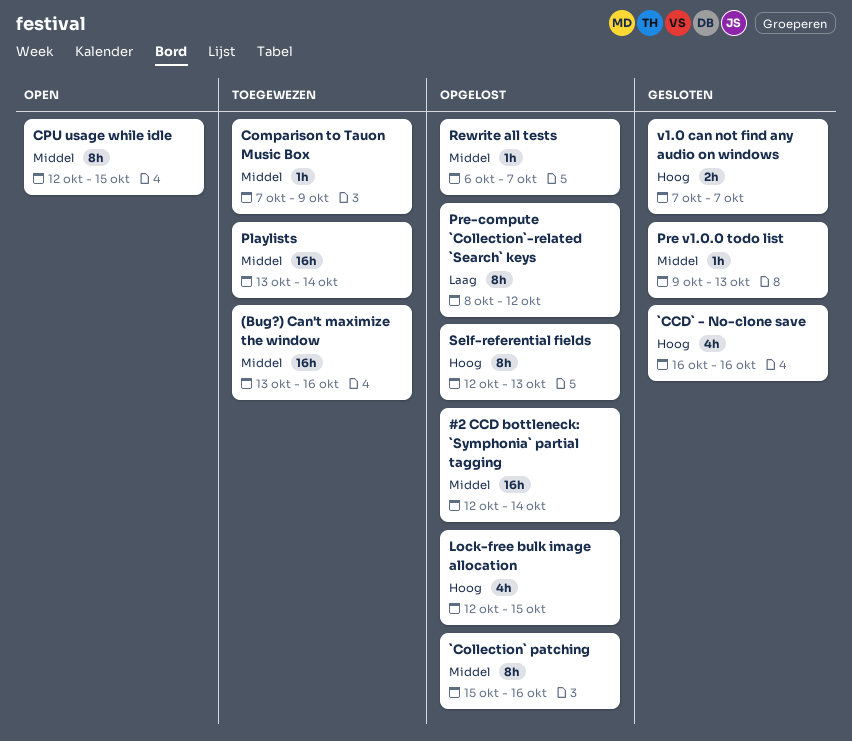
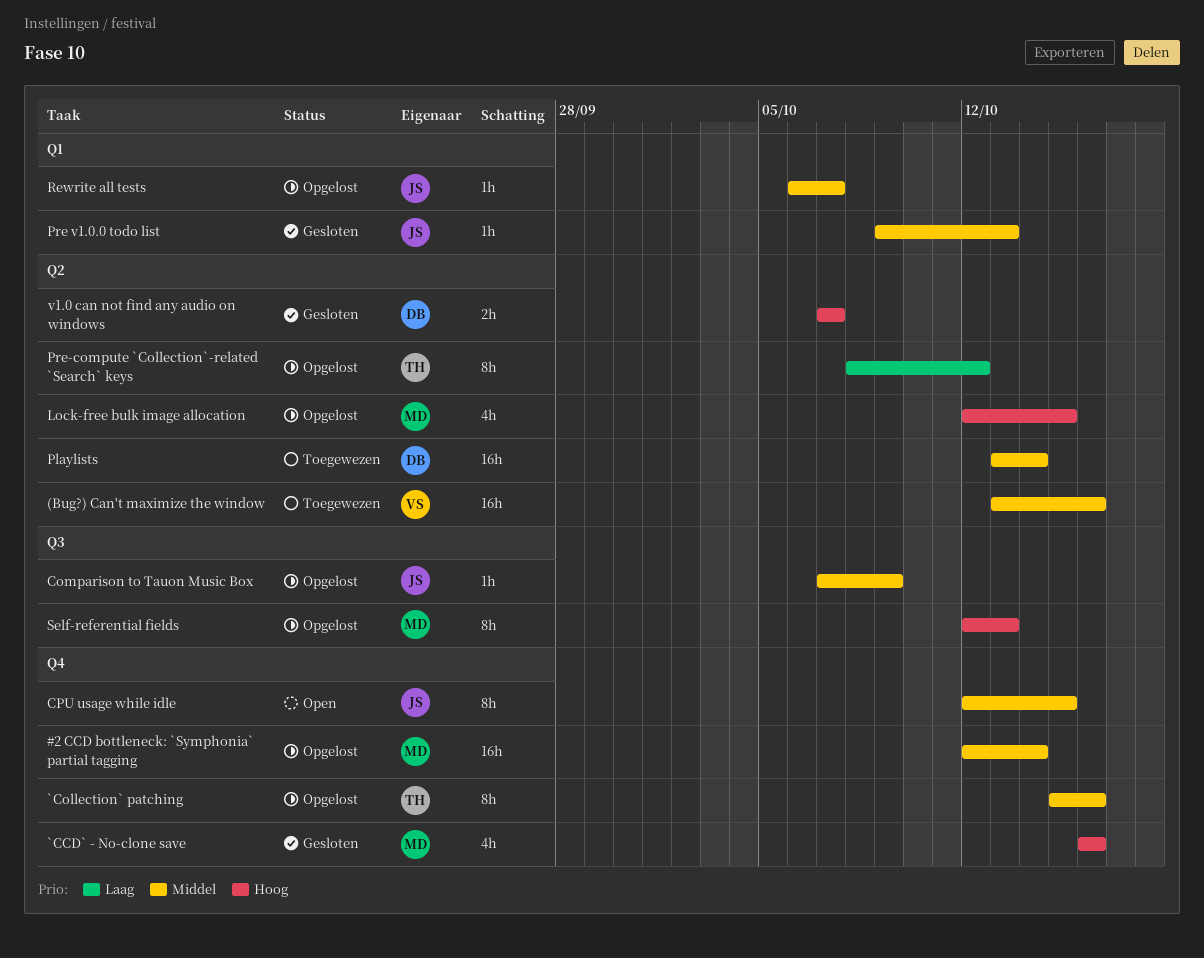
Comparison to Tauon Music Box, status: Toegewezen -> Opgelost

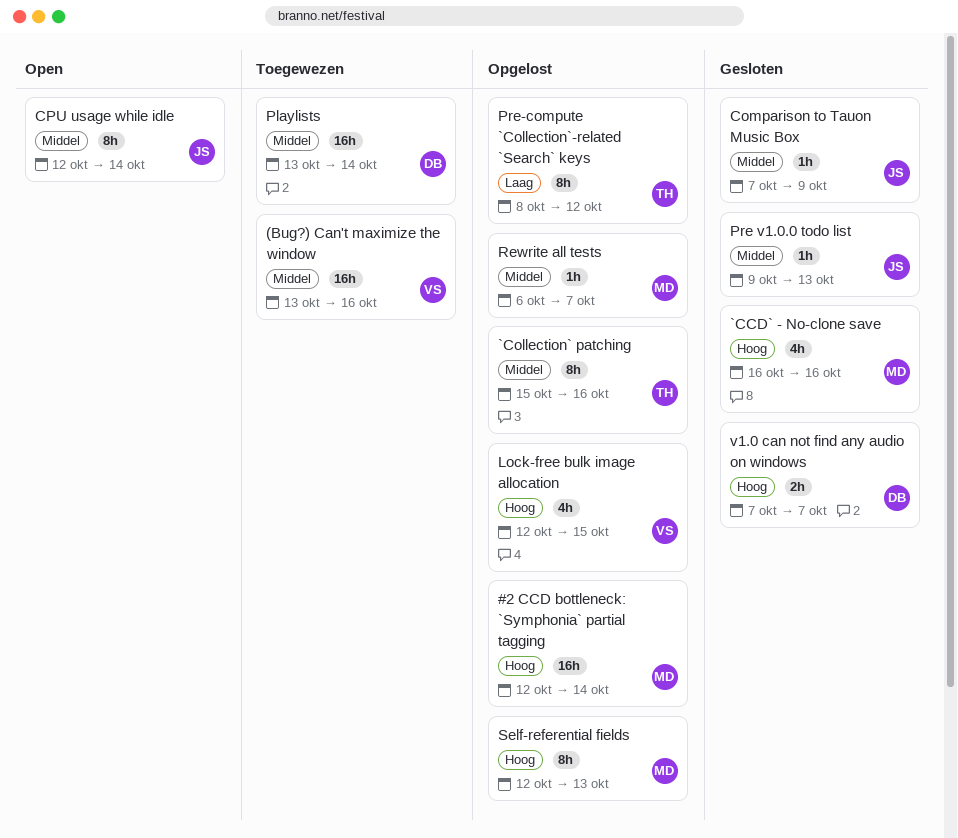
#2 CCD bottleneck: `Symphonia` partial tagging, priority: Middel -> Hoog
Comparison to Tauon Music Box, status: Opgelost -> Gesloten
CPU usage while idle, due: Oct 15 -> Oct 14
Lock-free bulk image allocation, owner: MD -> VS
Rewrite all tests, owner: JS -> MD

